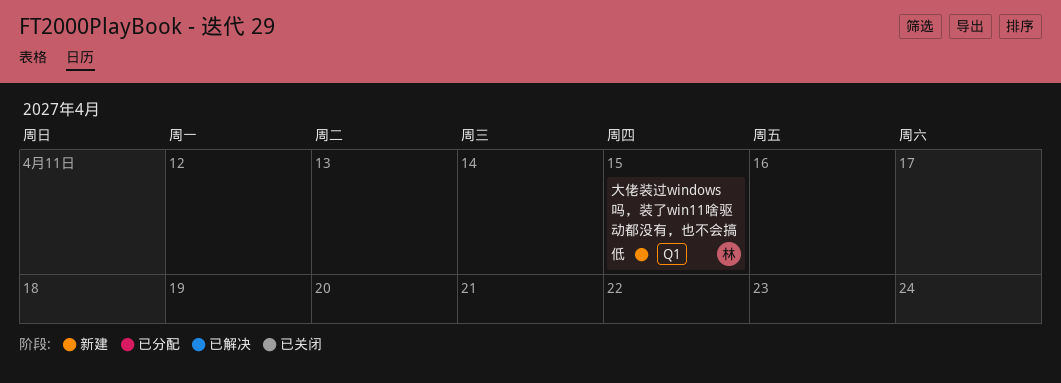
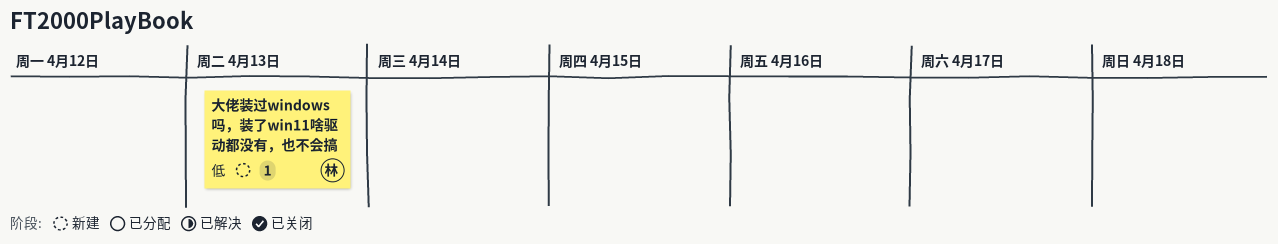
大佬装过windows吗，装了win11啥驱动都没有，也不会搞, due: Apr 15 -> Apr 13

